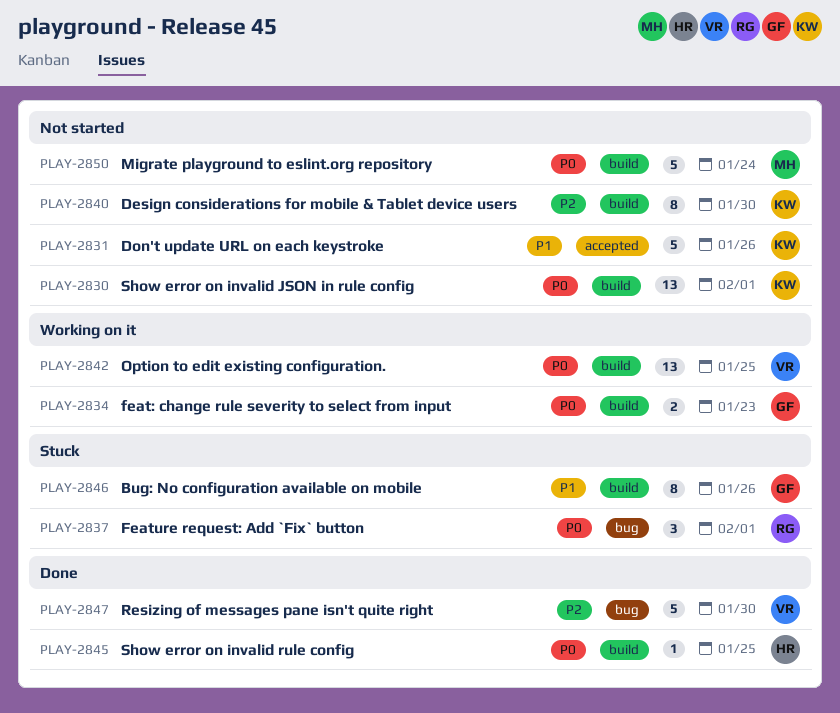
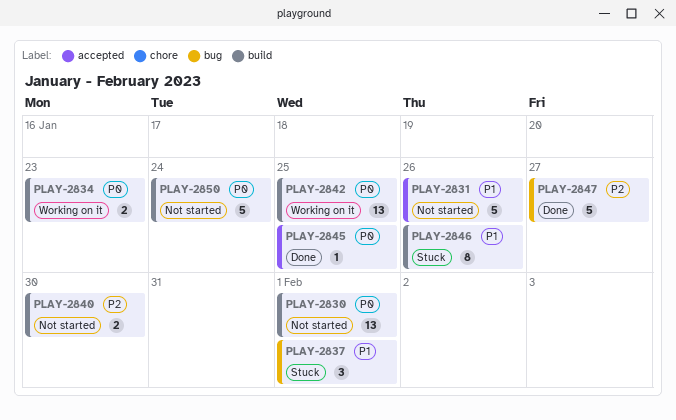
PLAY-2837, priority: P0 -> P1
PLAY-2840, estimate: 8 -> 2
PLAY-2845, label: build -> accepted
PLAY-2847, due: Jan 30 -> Jan 27

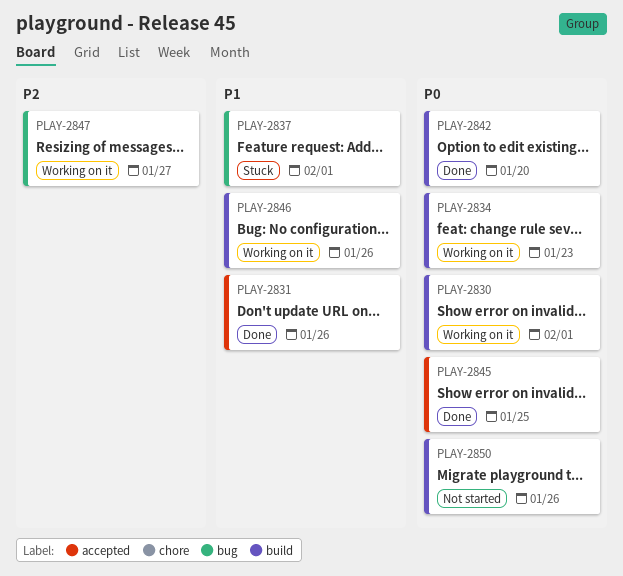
PLAY-2830, status: Not started -> Working on it
PLAY-2831, status: Not started -> Done
PLAY-2840: present -> none
PLAY-2842, status: Working on it -> Done
PLAY-2842, due: Jan 25 -> Jan 20
PLAY-2846, status: Stuck -> Working on it
PLAY-2847, status: Done -> Working on it
PLAY-2850, due: Jan 24 -> Jan 26

